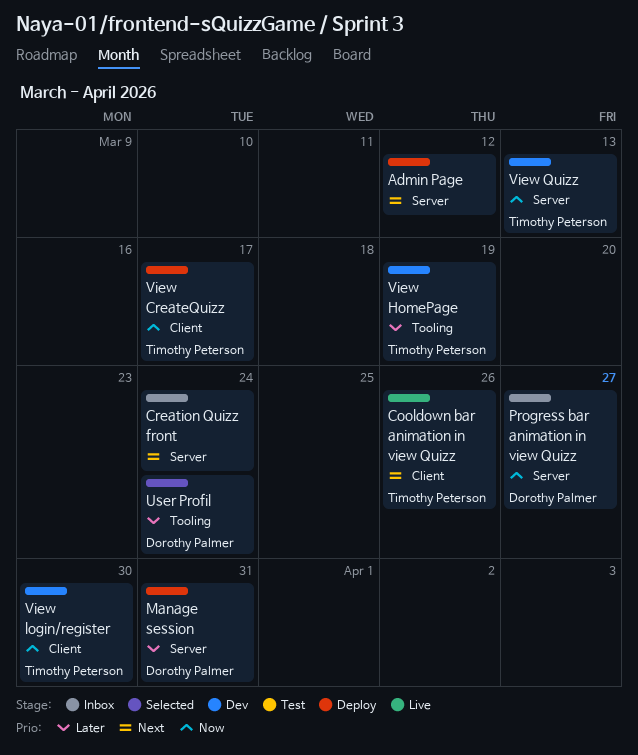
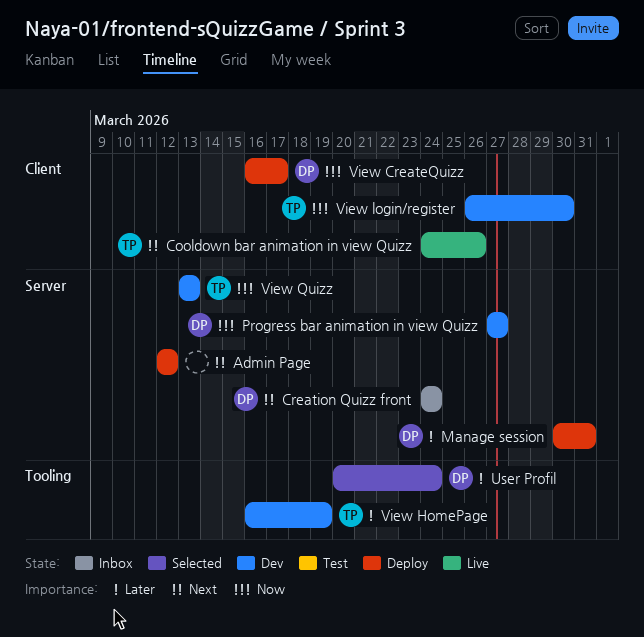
Creation Quizz front, owner: none -> Dorothy Palmer
Progress bar animation in view Quizz, status: Inbox -> Dev
View CreateQuizz, owner: Timothy Peterson -> Dorothy Palmer

